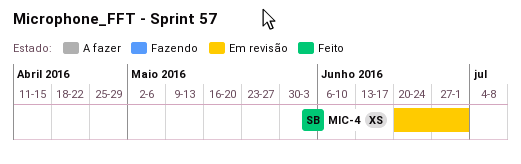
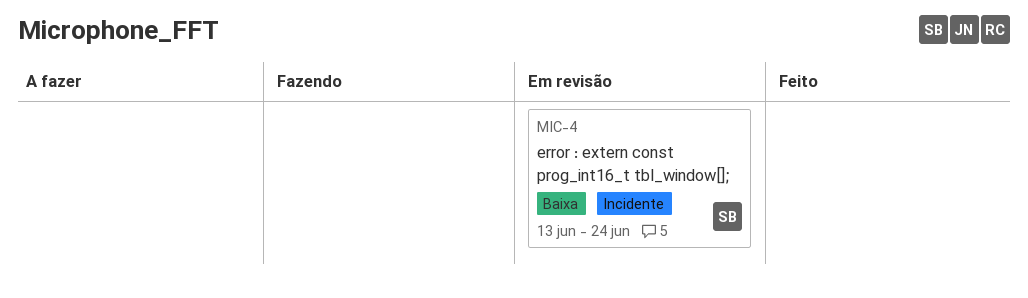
MIC-4, start: Jun 20 -> Jun 13
MIC-4, due: Jul 1 -> Jun 24

